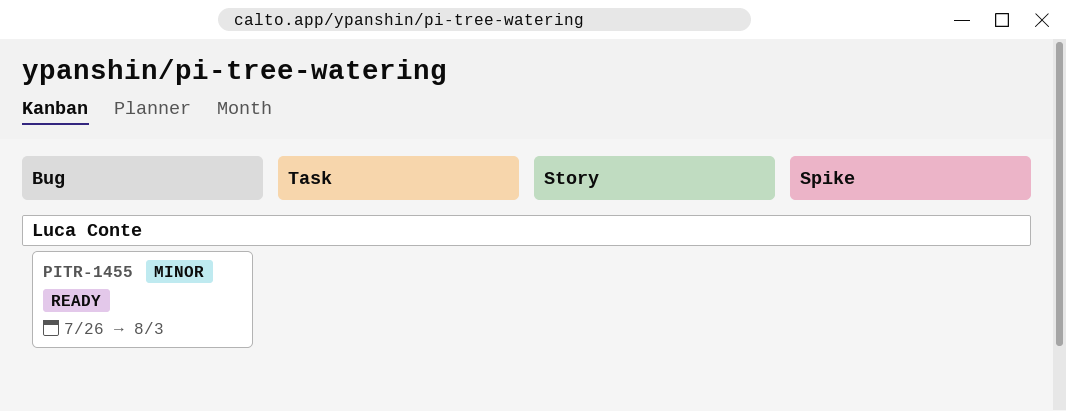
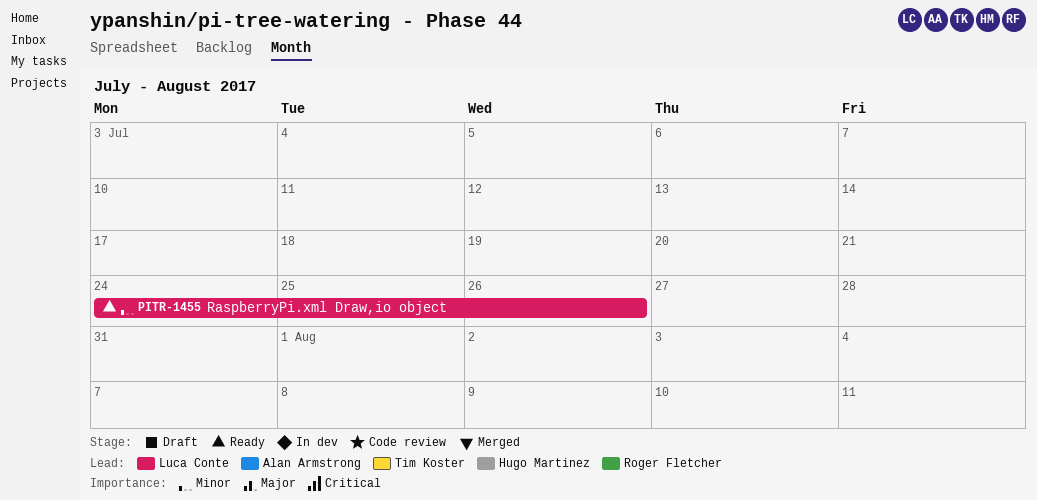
PITR-1455, start: Jul 26 -> Jul 24
PITR-1455, due: Aug 3 -> Jul 26

